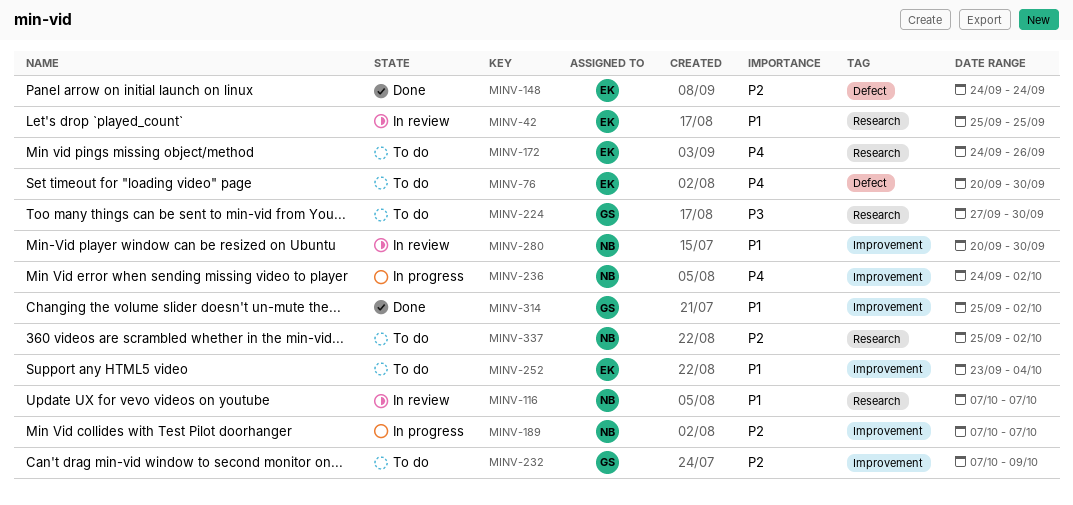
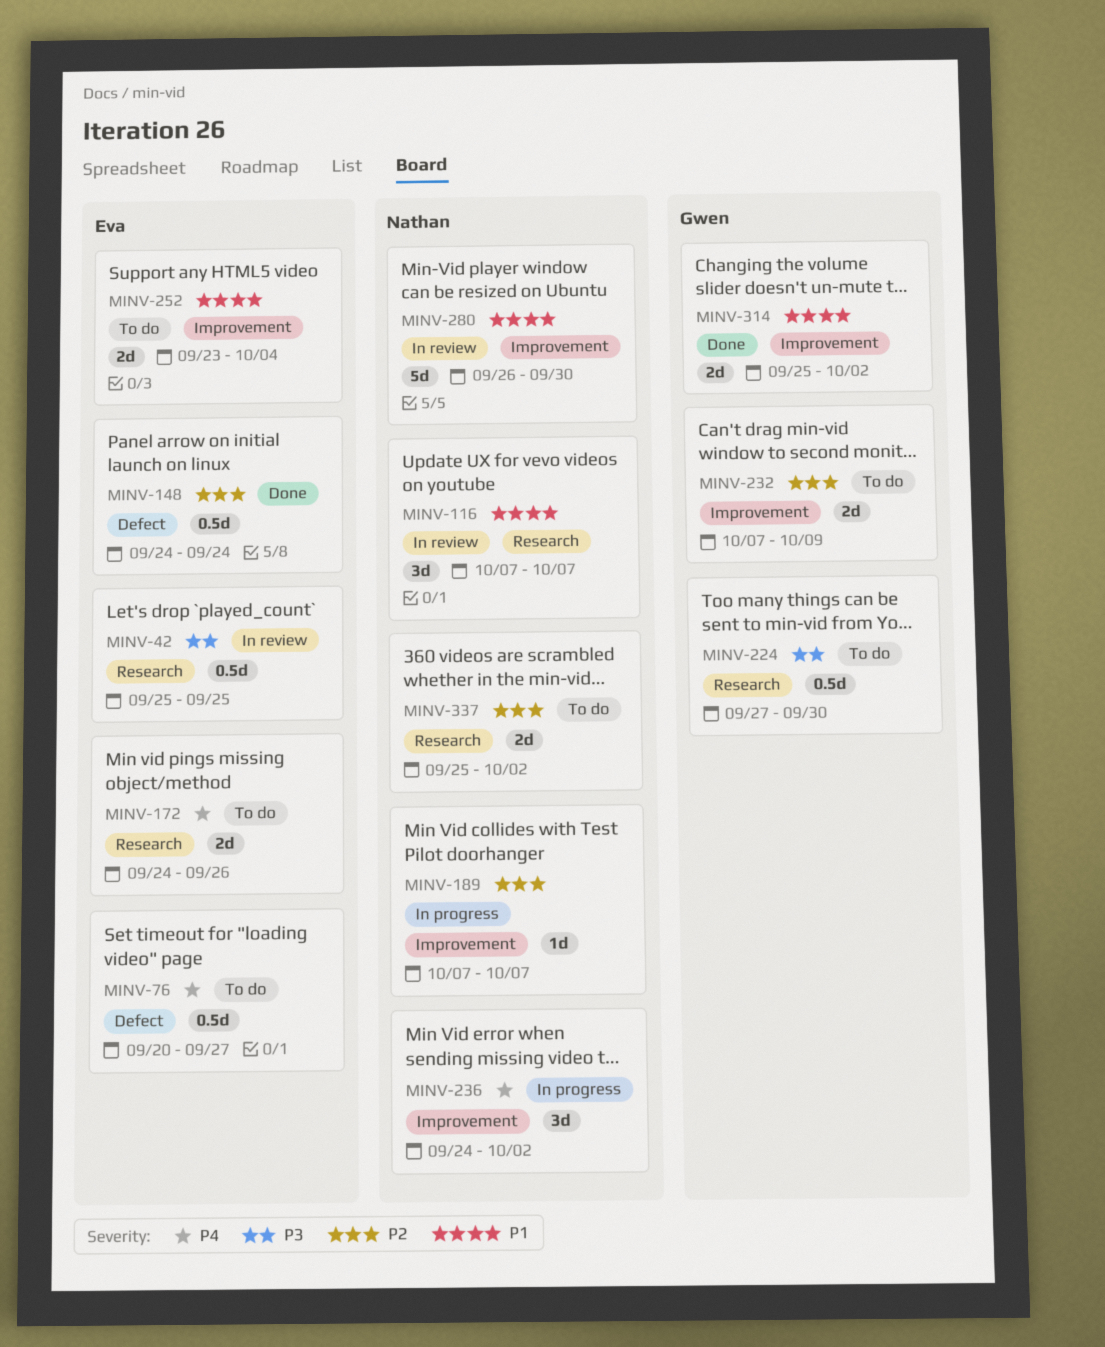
MINV-42, priority: P1 -> P3
MINV-76, due: Sep 30 -> Sep 27
MINV-280, start: Sep 20 -> Sep 26

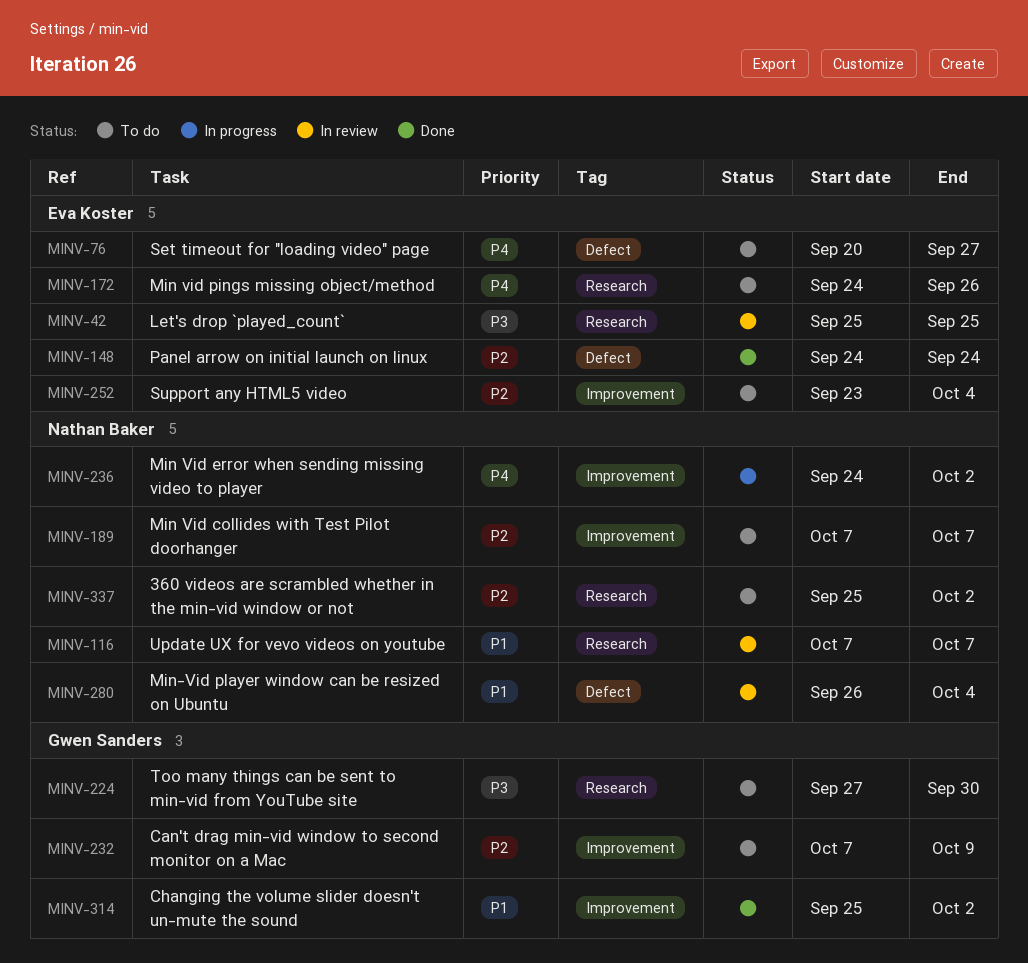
MINV-189, status: In progress -> To do
MINV-252, priority: P1 -> P2
MINV-280, label: Improvement -> Defect
MINV-280, due: Sep 30 -> Oct 4

